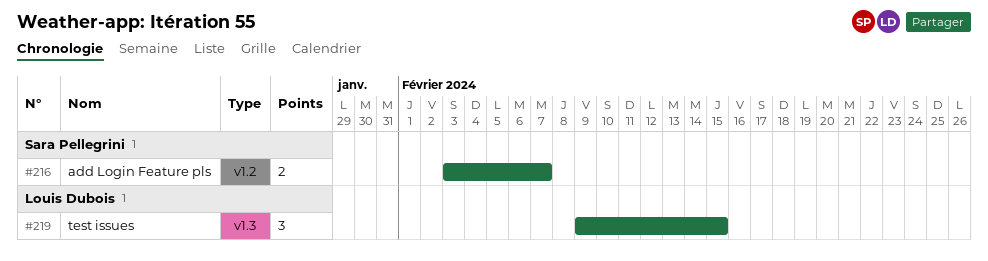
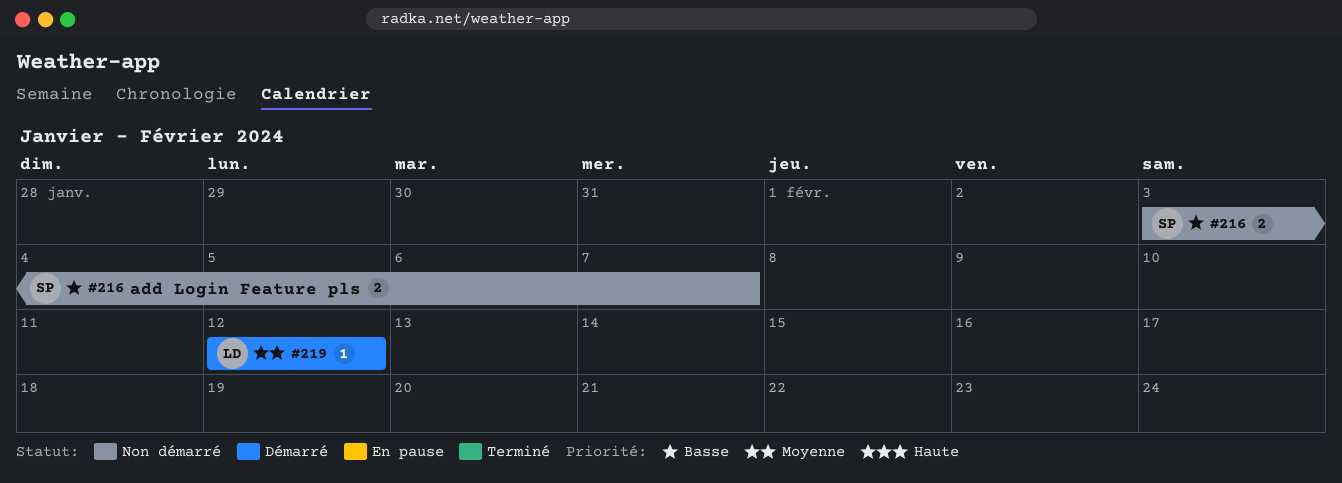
#219, estimate: 3 -> 1
#219, start: Feb 9 -> Feb 12
#219, due: Feb 15 -> Feb 12

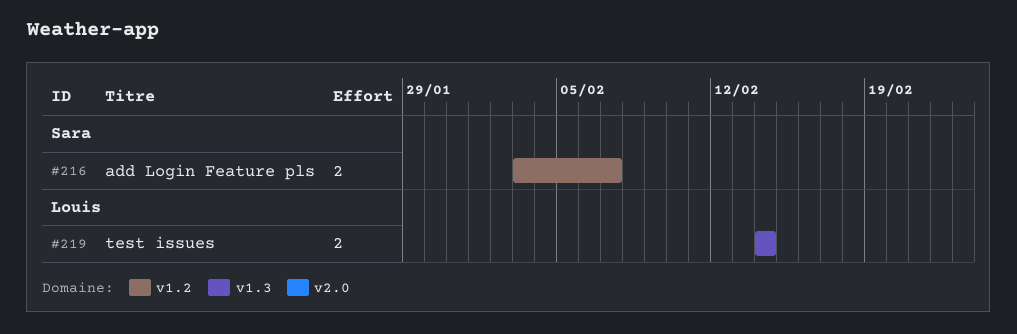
#219, estimate: 1 -> 2
#219, start: Feb 12 -> Feb 14
#219, due: Feb 12 -> Feb 14

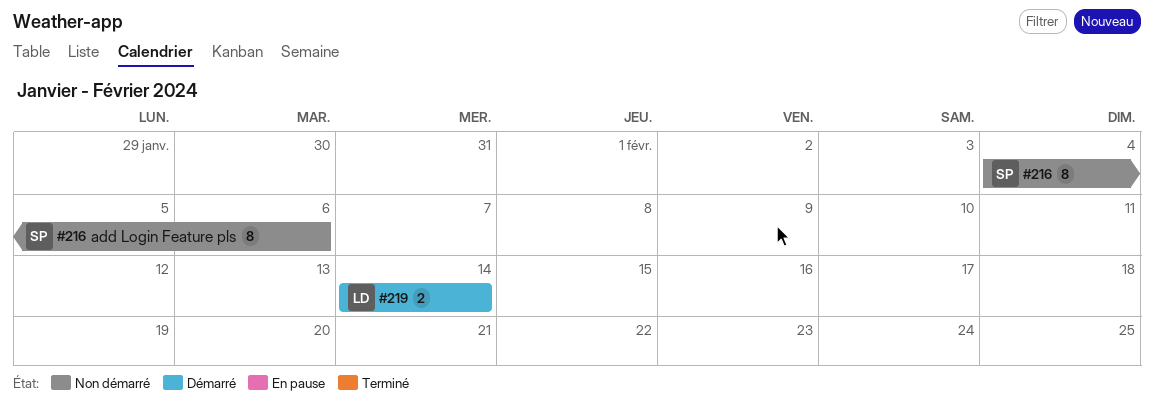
#216, estimate: 2 -> 8
#216, start: Feb 3 -> Feb 4
#216, due: Feb 7 -> Feb 6

